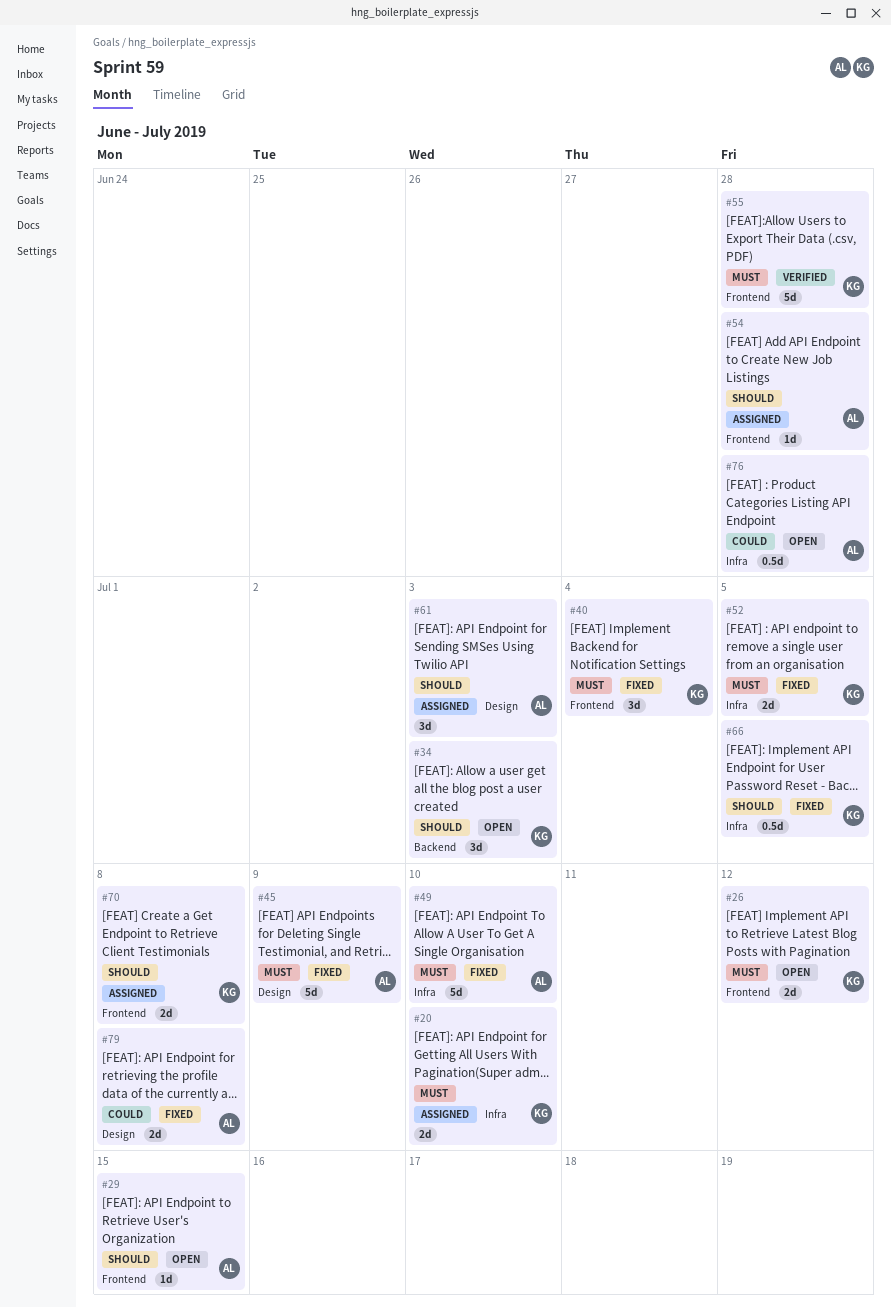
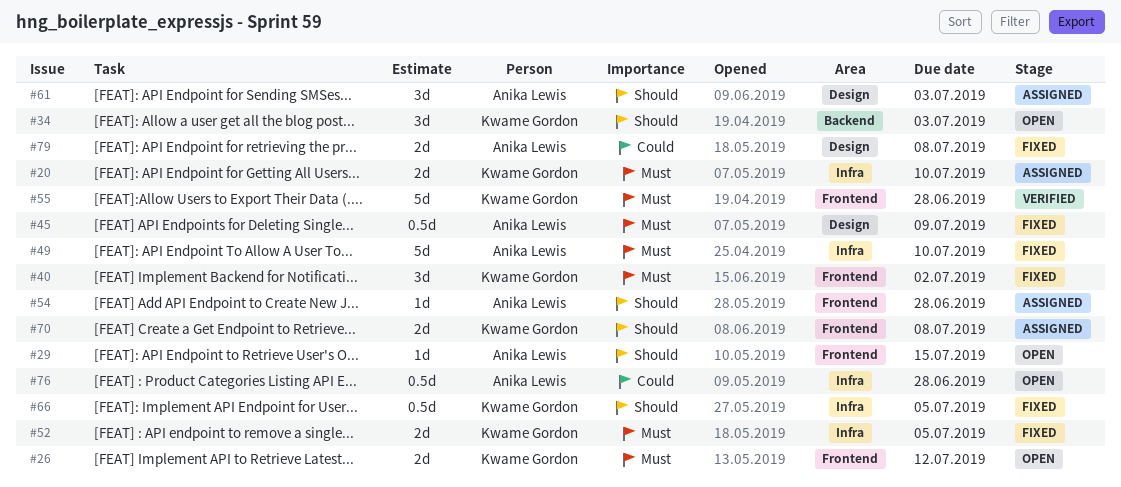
#40, due: Jul 4 -> Jul 2
#45, estimate: 5d -> 0.5d

